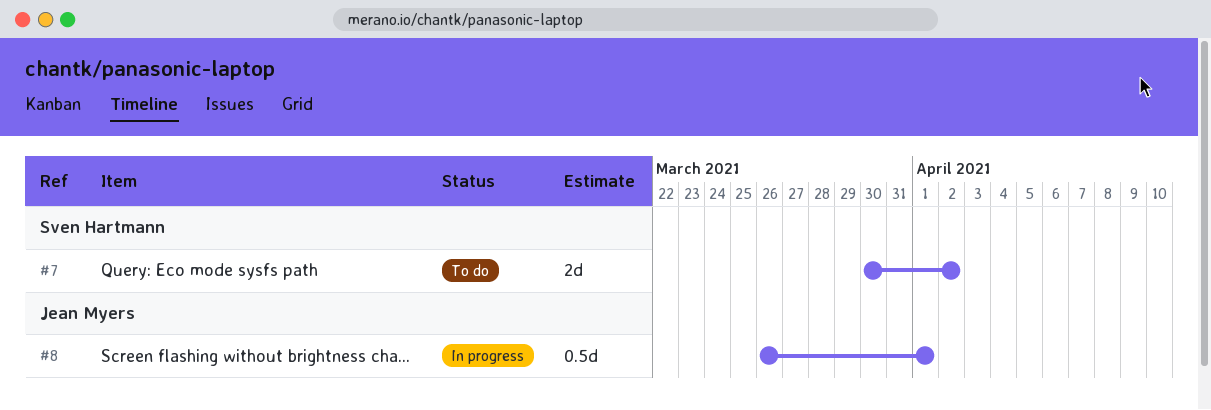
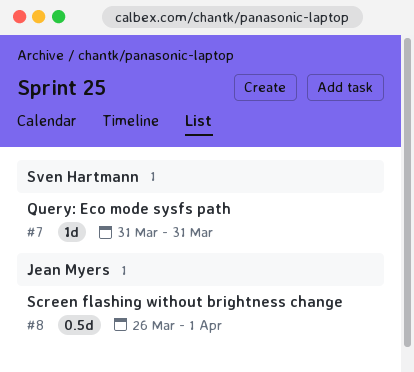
#7, estimate: 2d -> 1d
#7, start: Mar 30 -> Mar 31
#7, due: Apr 2 -> Mar 31

